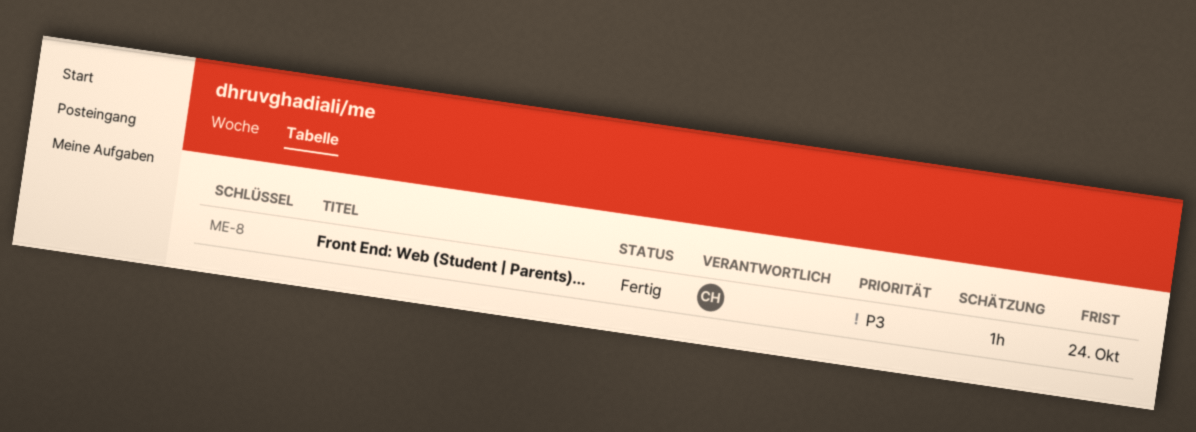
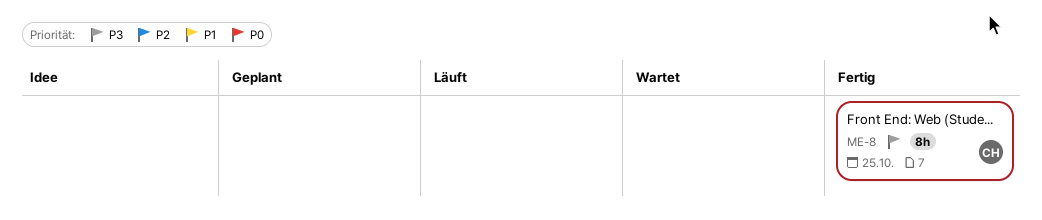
ME-8, estimate: 1h -> 8h
ME-8, due: Oct 24 -> Oct 25

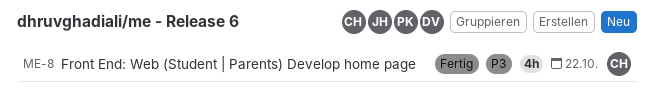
ME-8, estimate: 8h -> 4h
ME-8, due: Oct 25 -> Oct 22

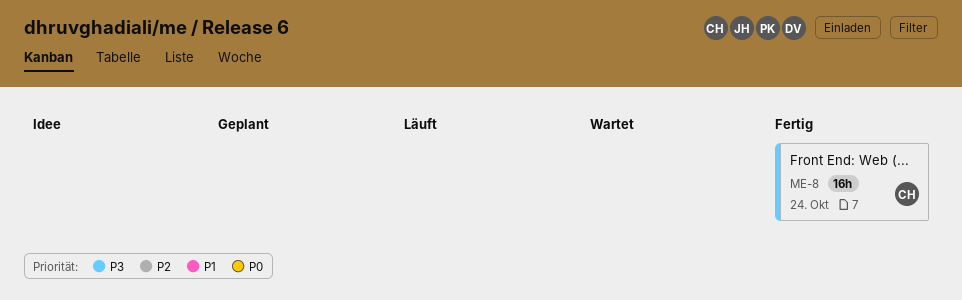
ME-8, estimate: 4h -> 16h
ME-8, due: Oct 22 -> Oct 24

